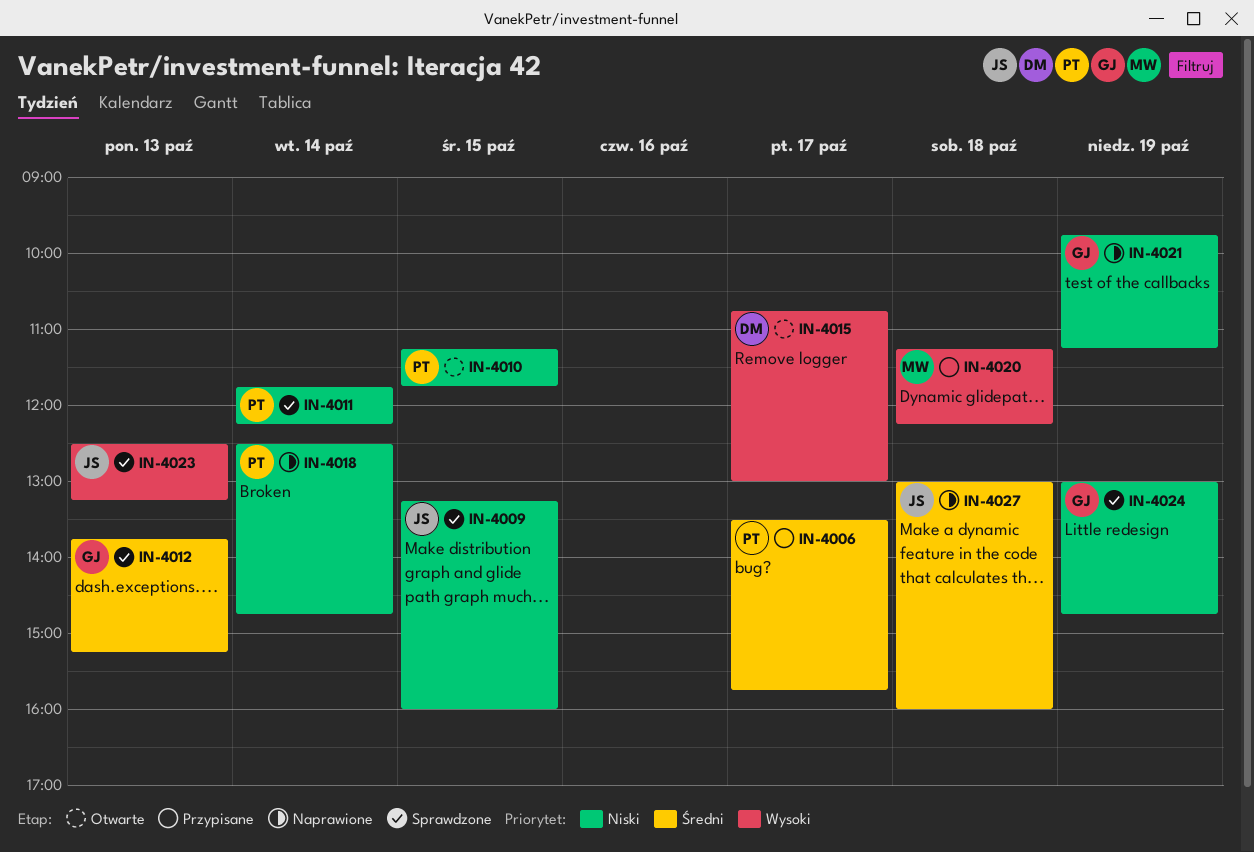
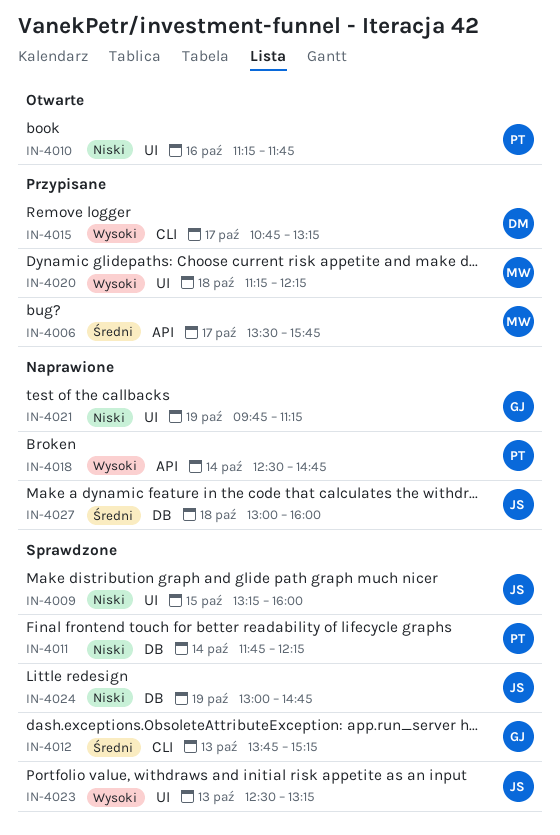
IN-4006, owner: PT -> MW
IN-4010, day: Oct 15 -> Oct 16
IN-4015, status: Otwarte -> Przypisane
IN-4015, ends: 13:00 -> 13:15
IN-4018, priority: Niski -> Wysoki
IN-4024, owner: GJ -> JS

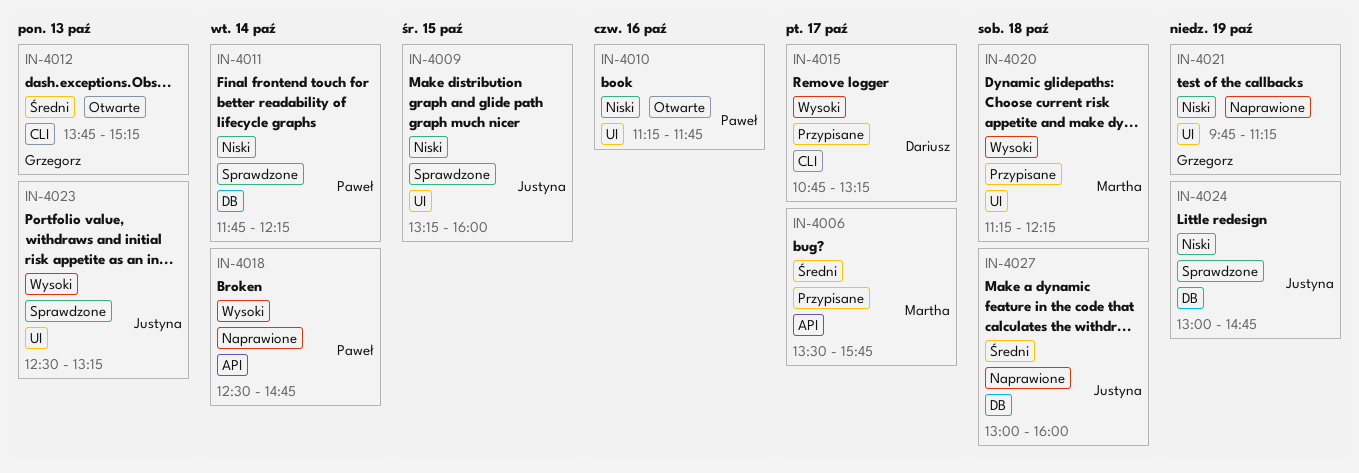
IN-4012, status: Sprawdzone -> Otwarte

